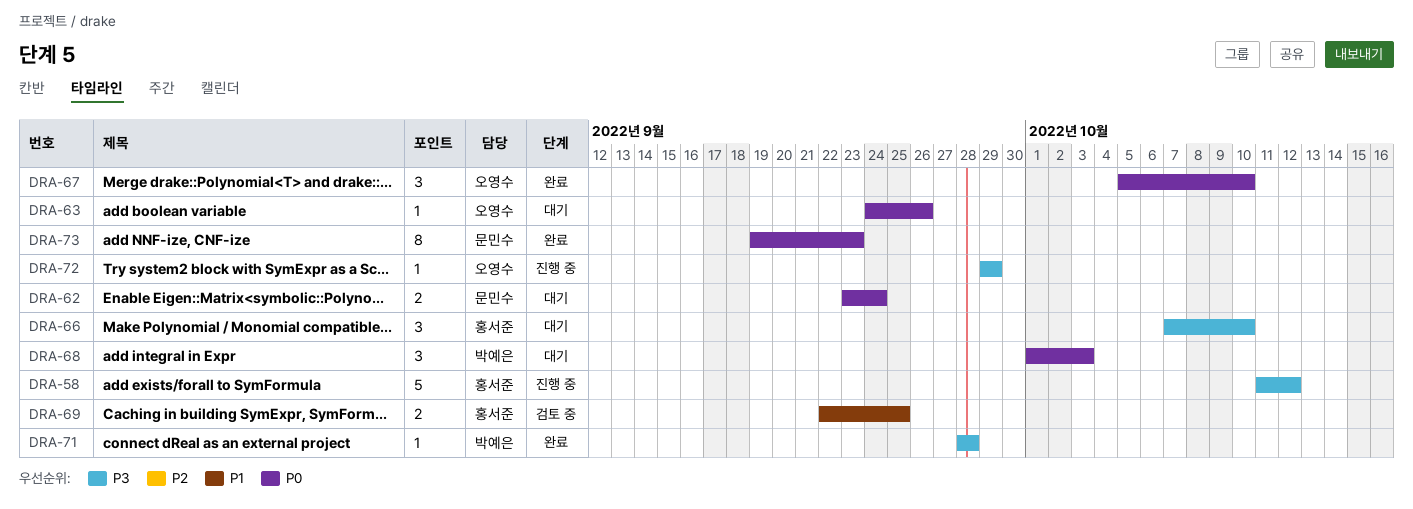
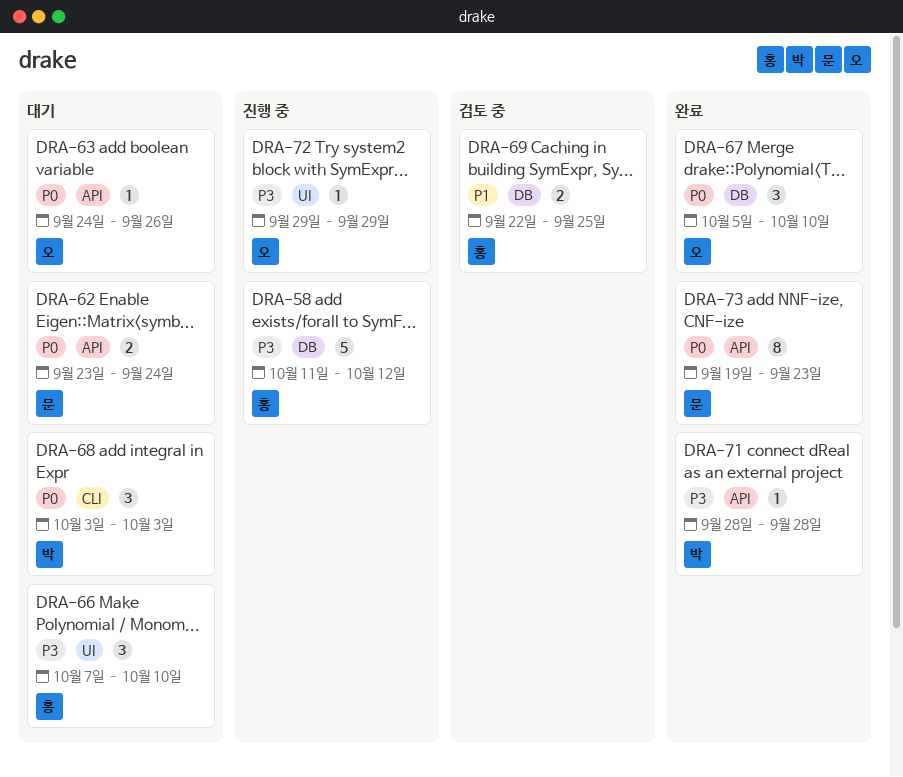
DRA-68, start: Oct 1 -> Oct 3

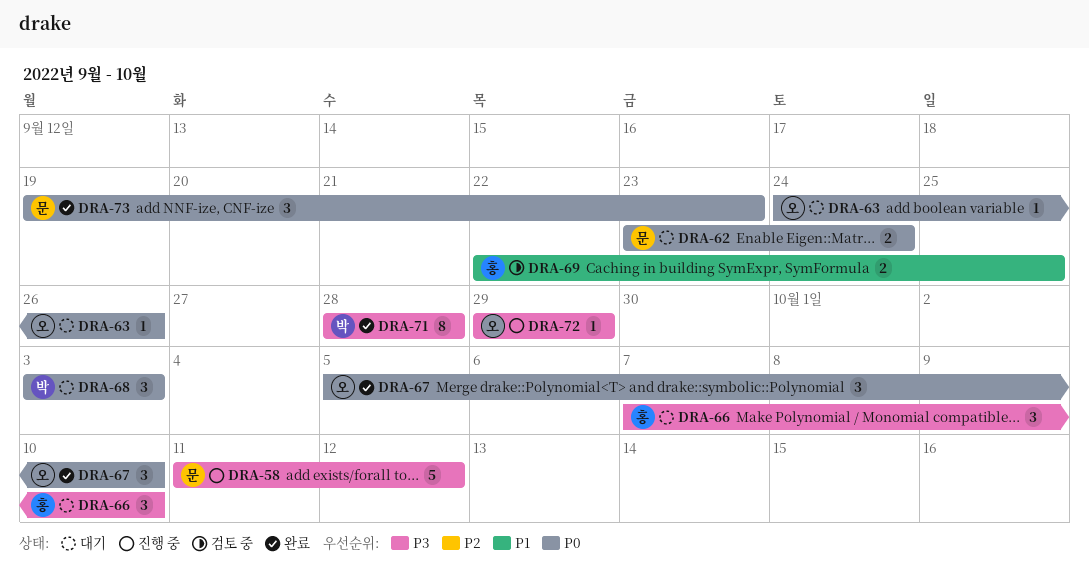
DRA-58, owner: 홍 -> 문
DRA-71, estimate: 1 -> 8
DRA-73, estimate: 8 -> 3

